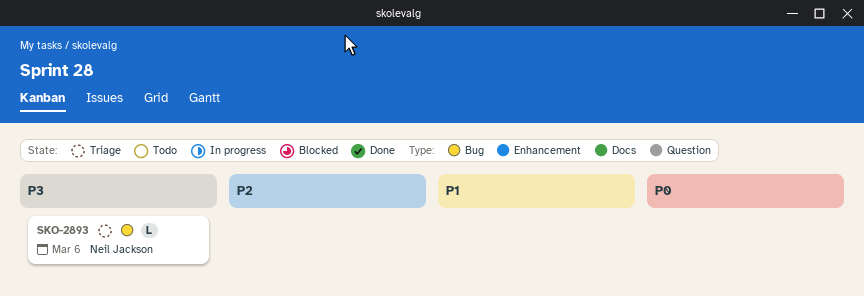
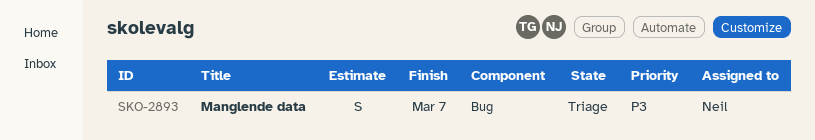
SKO-2893, estimate: L -> S
SKO-2893, due: Mar 6 -> Mar 7

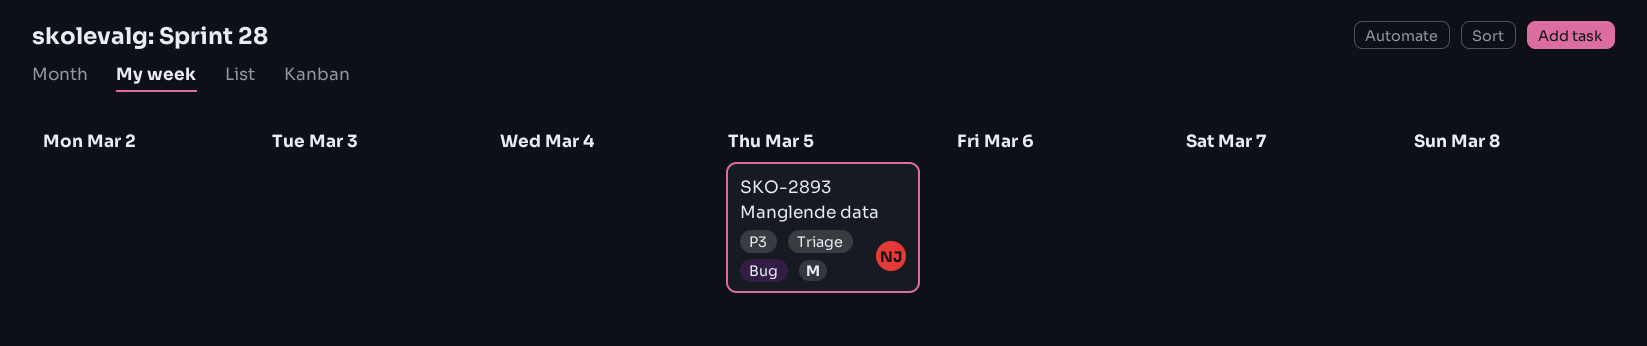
SKO-2893, estimate: S -> M
SKO-2893, due: Mar 7 -> Mar 5

